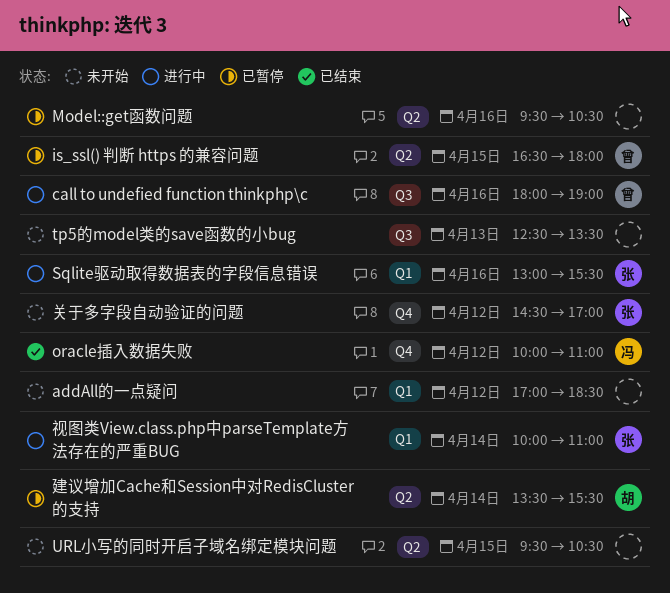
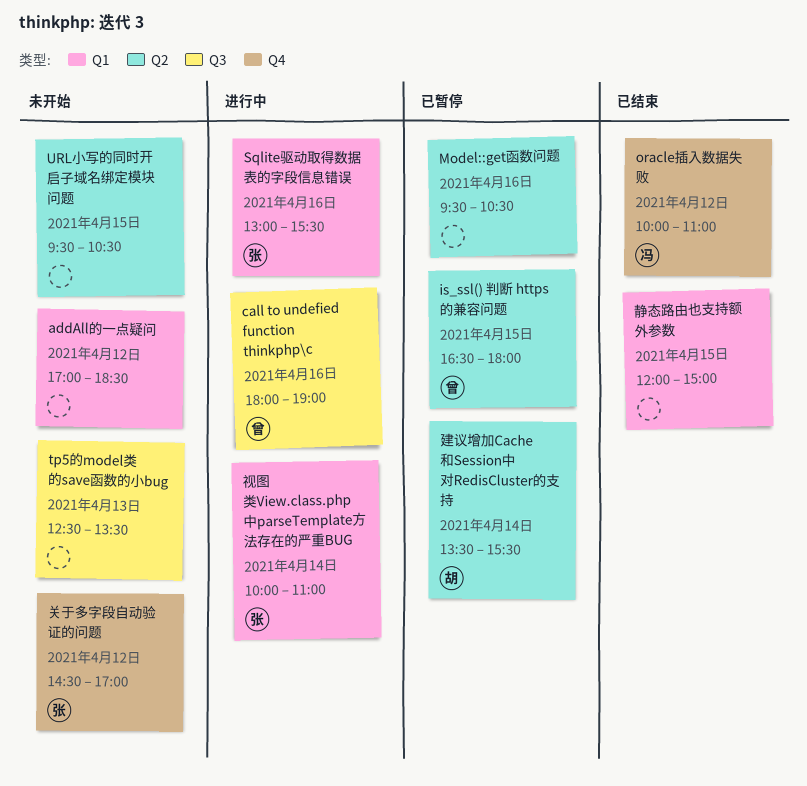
静态路由也支持额外参数: none -> present

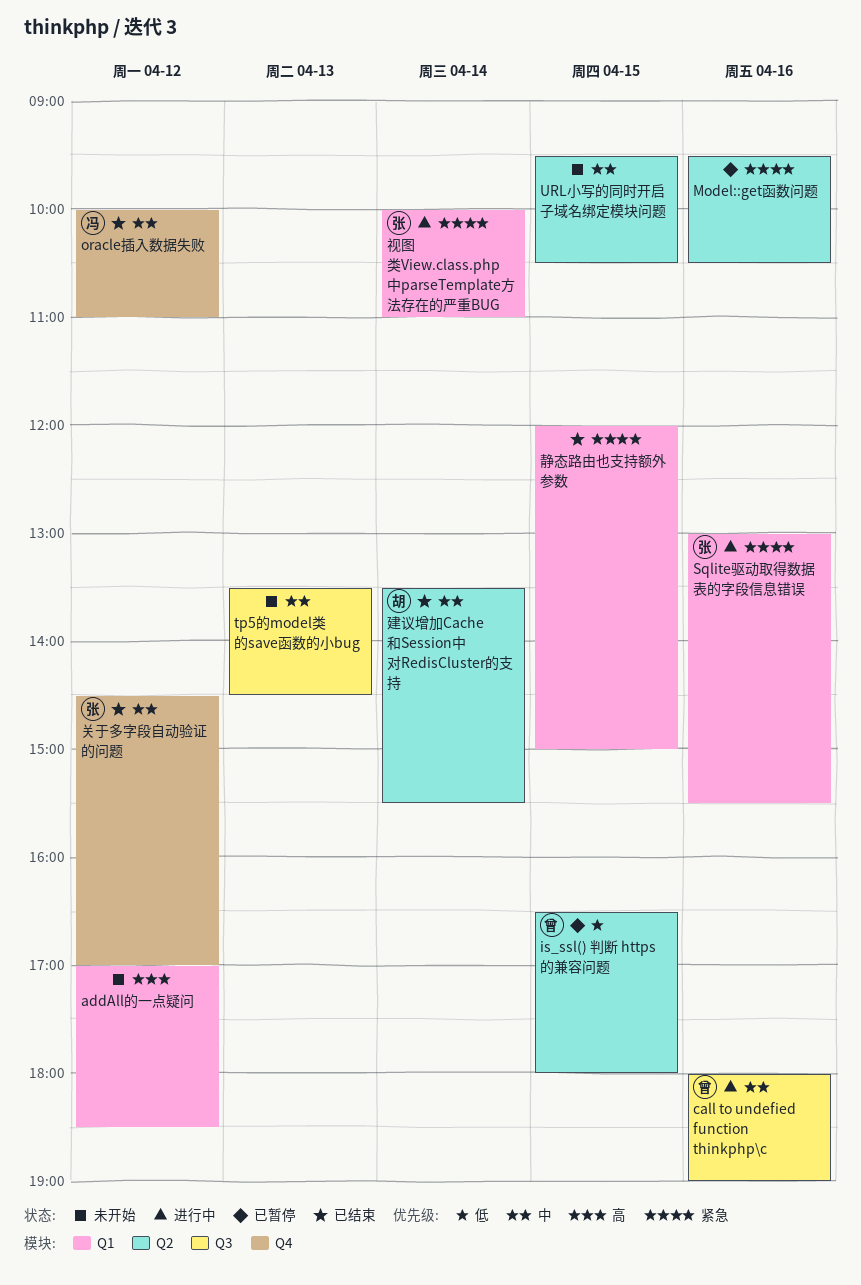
tp5的model类的save函数的小bug, begins: 12:30 -> 13:30
tp5的model类的save函数的小bug, ends: 13:30 -> 14:30
关于多字段自动验证的问题, status: 未开始 -> 已结束
建议增加Cache和Session中对RedisCluster的支持, status: 已暂停 -> 已结束

